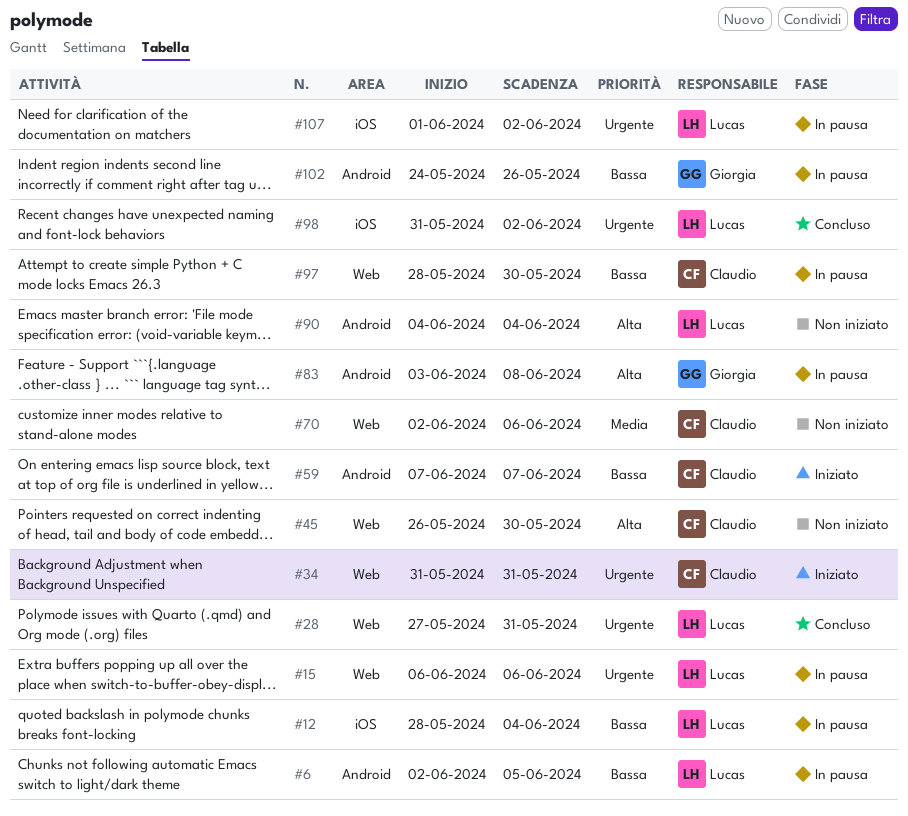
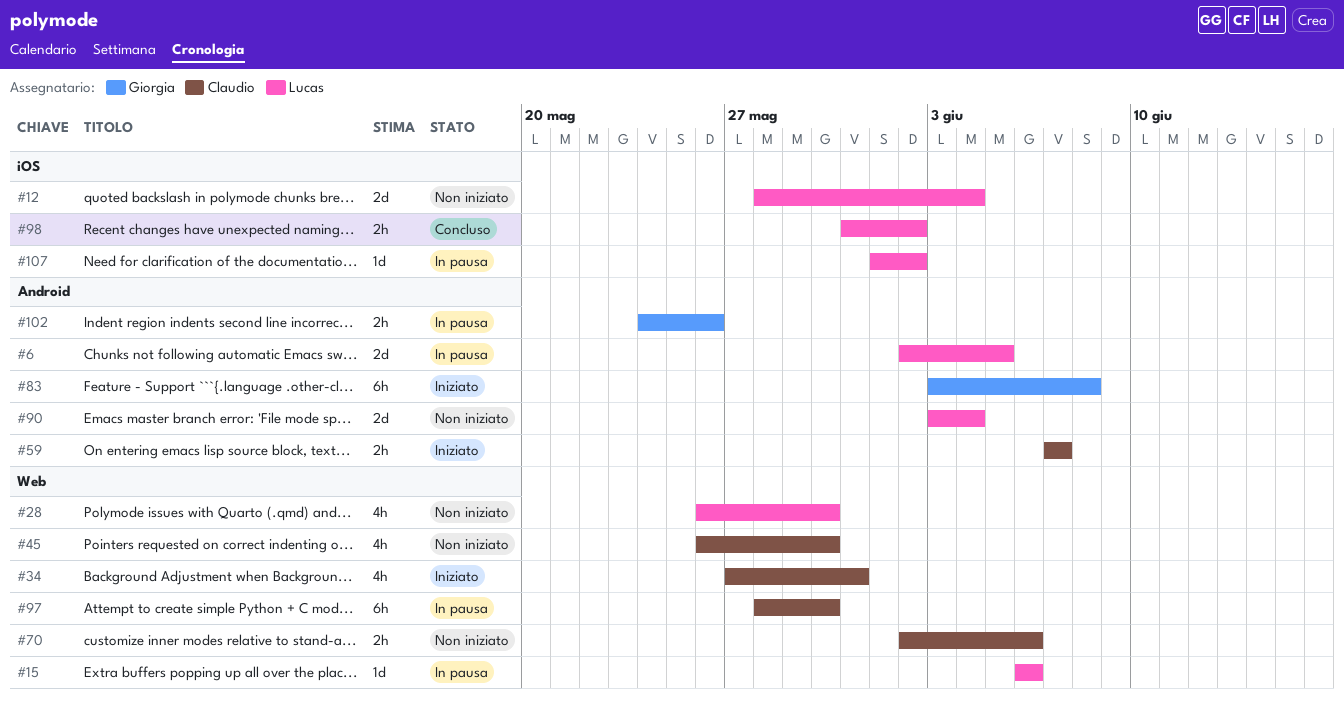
#12, status: In pausa -> Non iniziato
#28, status: Concluso -> Non iniziato
#28, start: May 27 -> May 26
#28, due: May 31 -> May 30
#34, start: May 31 -> May 27
#83, status: In pausa -> Iniziato
#90, start: Jun 4 -> Jun 3

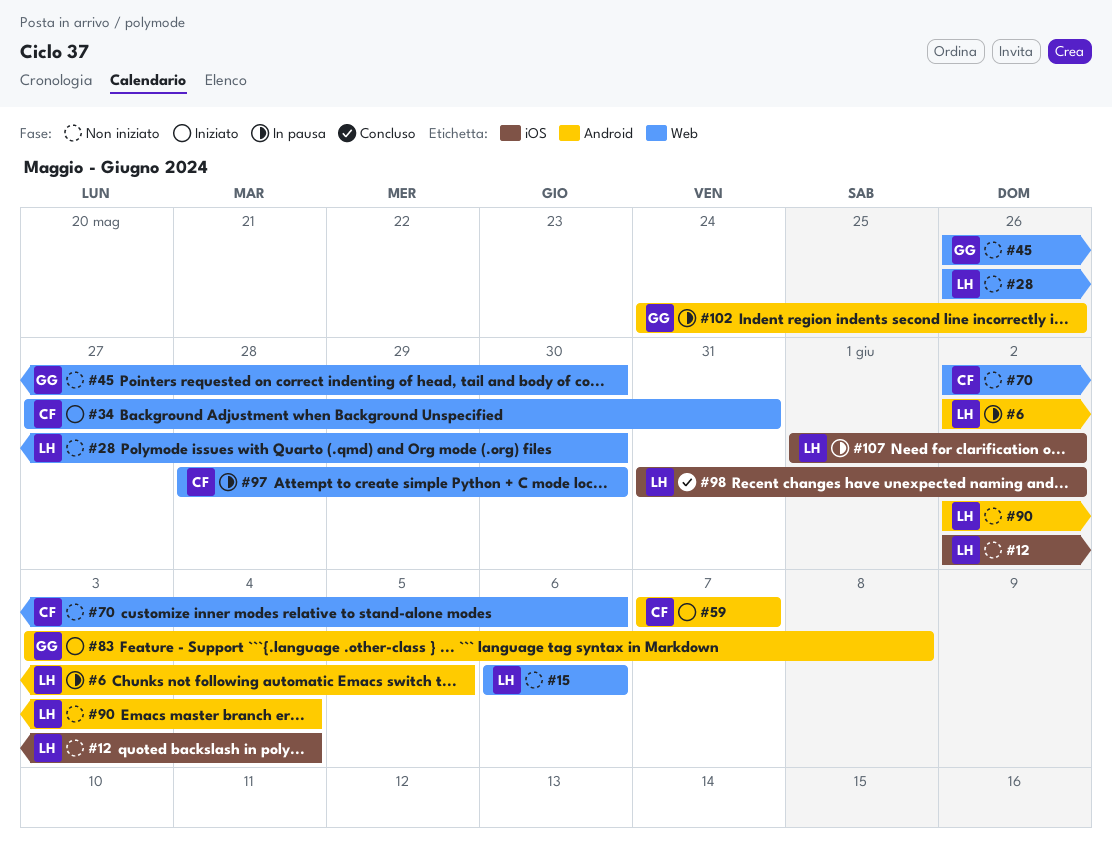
#12, start: May 28 -> Jun 2
#15, status: In pausa -> Non iniziato
#45, owner: Claudio -> Giorgia
#90, start: Jun 3 -> Jun 2

